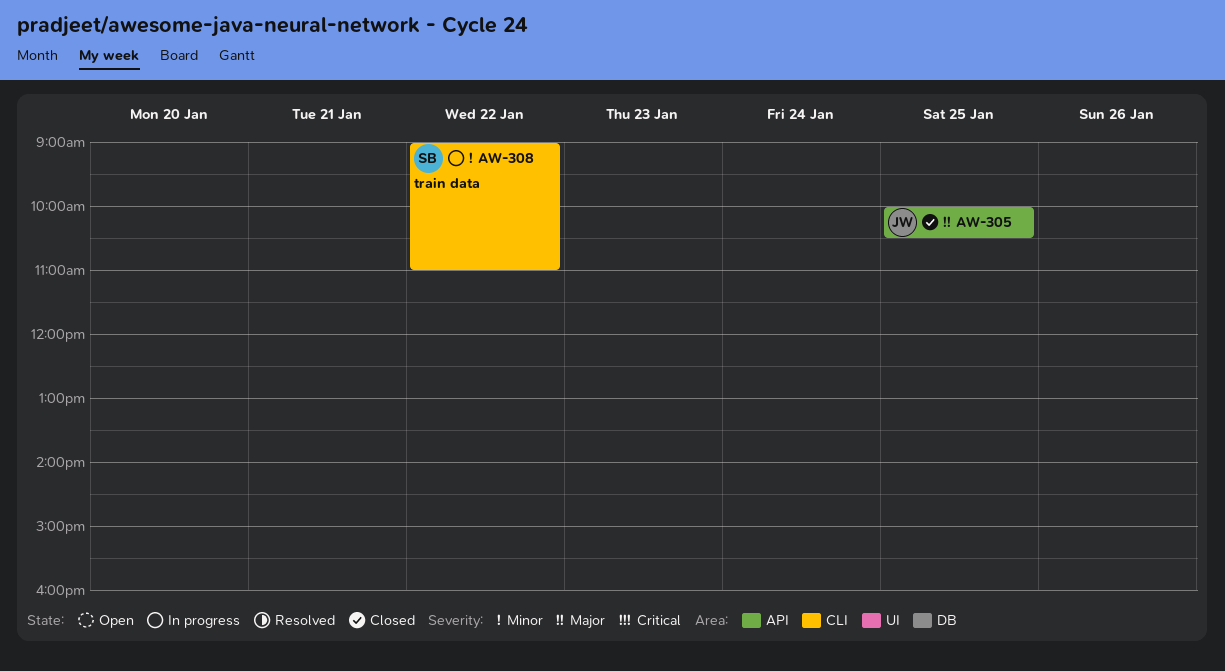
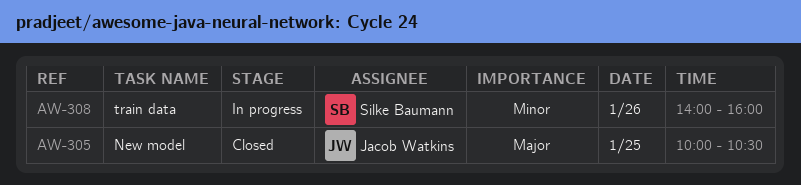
AW-308, day: Jan 22 -> Jan 26
AW-308, begins: 09:00 -> 14:00
AW-308, ends: 11:00 -> 16:00

